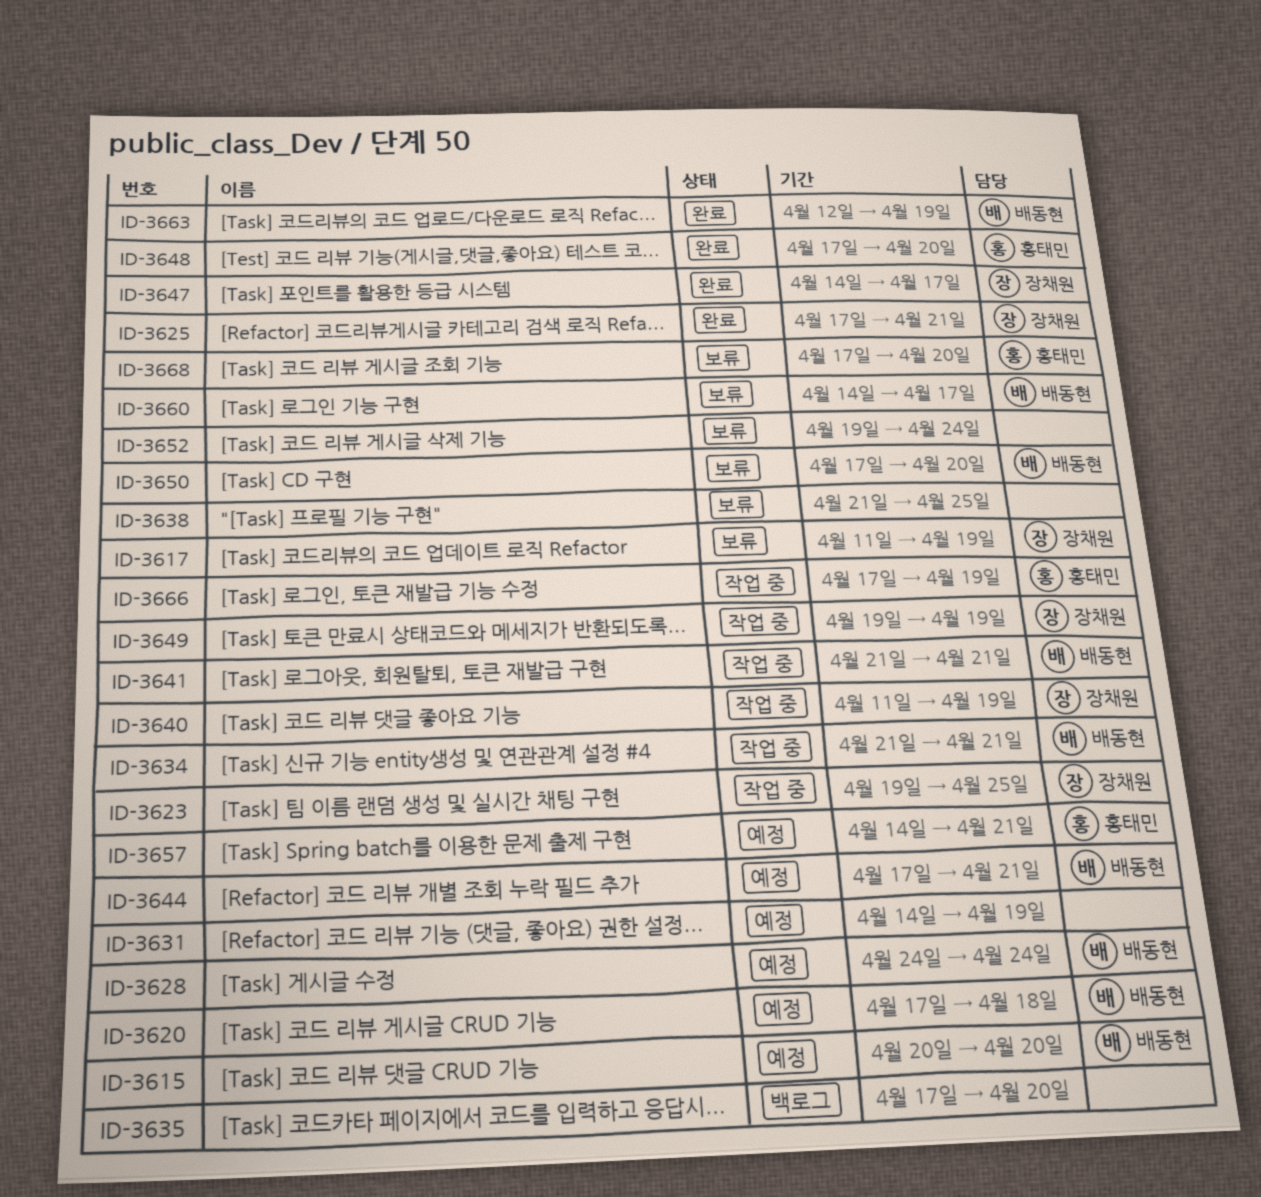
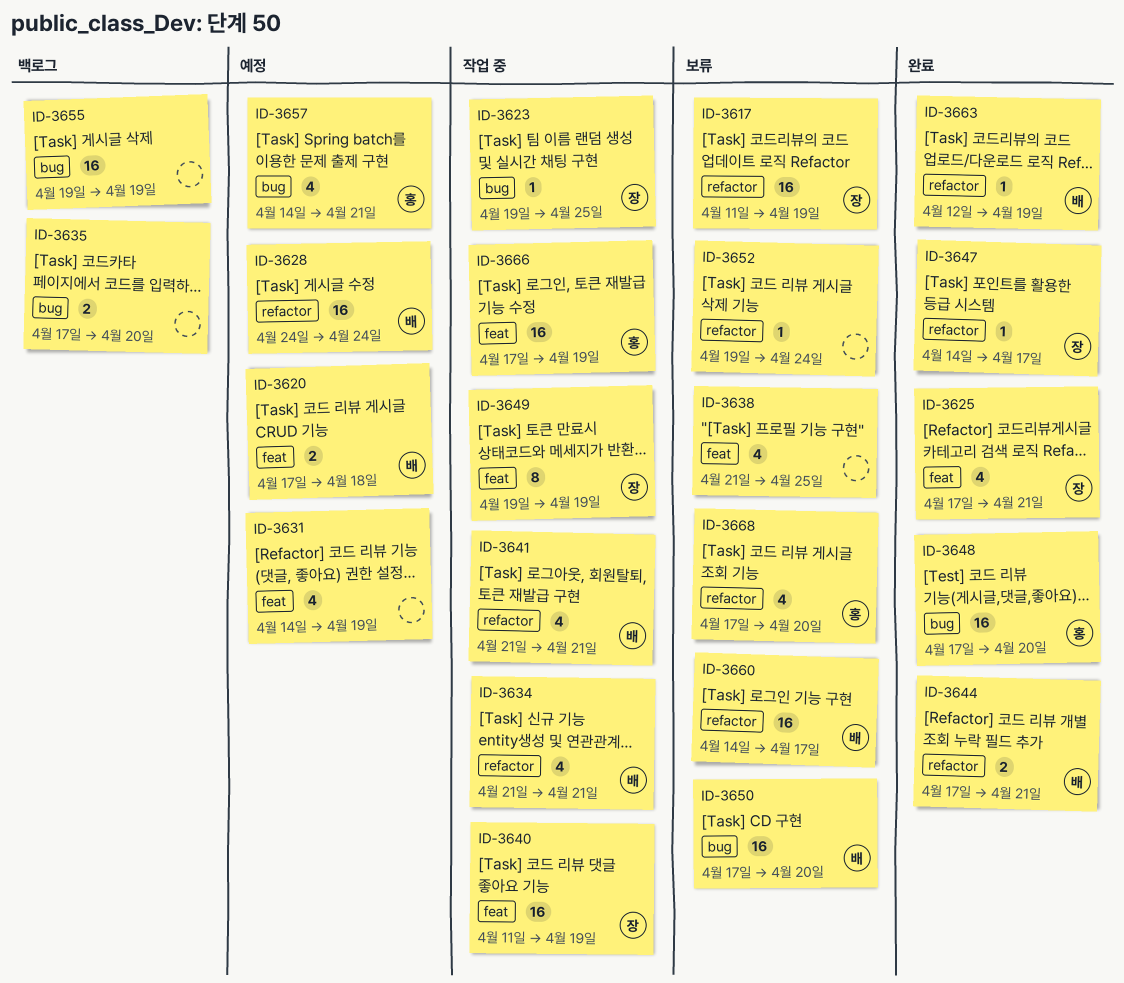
ID-3615: present -> none
ID-3644, status: 예정 -> 완료
ID-3655: none -> present

